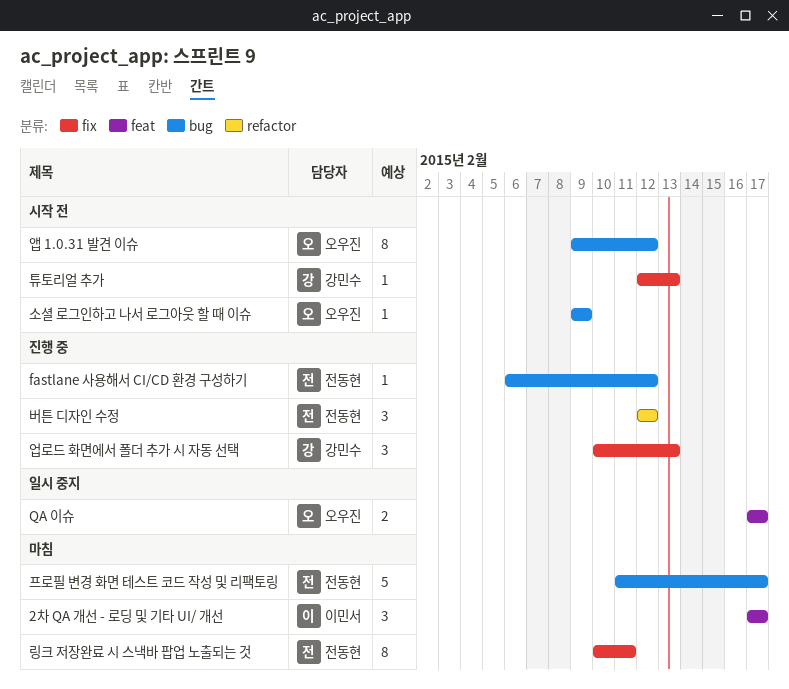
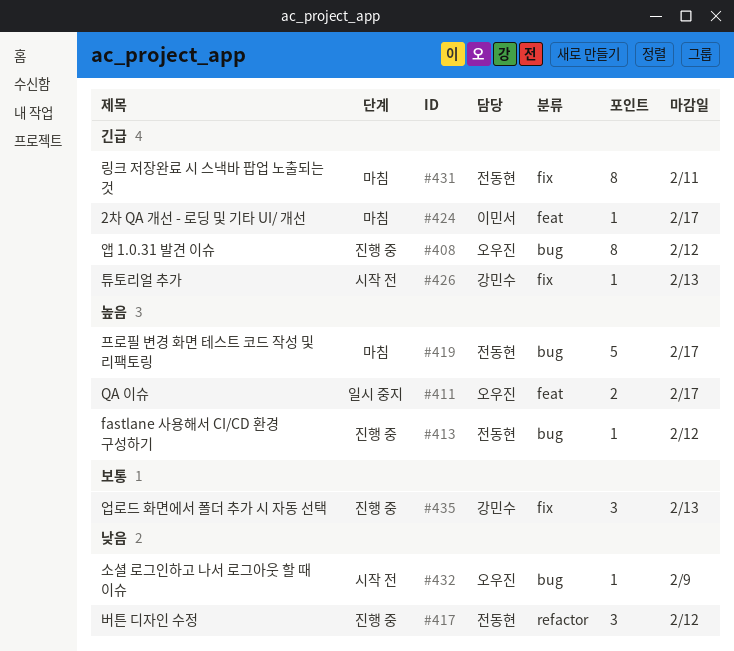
2차 QA 개선 - 로딩 및 기타 UI/ 개선, estimate: 3 -> 1
앱 1.0.31 발견 이슈, status: 시작 전 -> 진행 중

